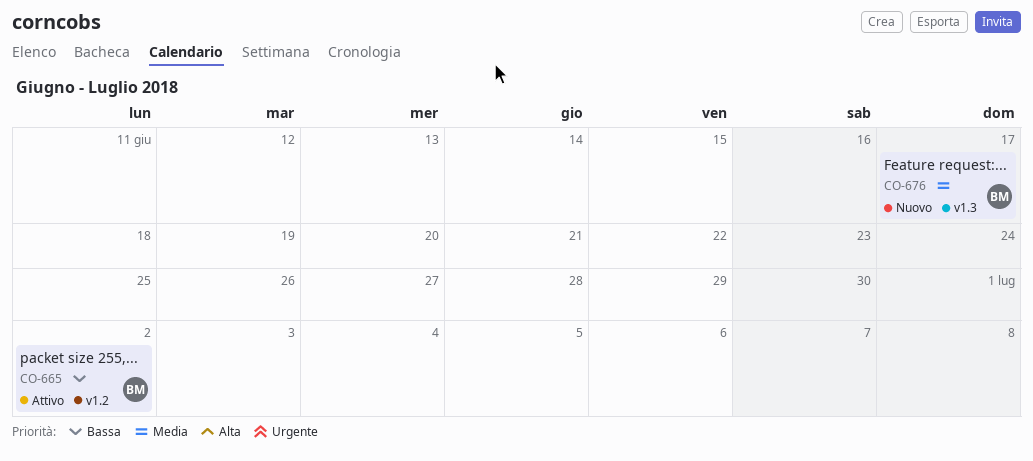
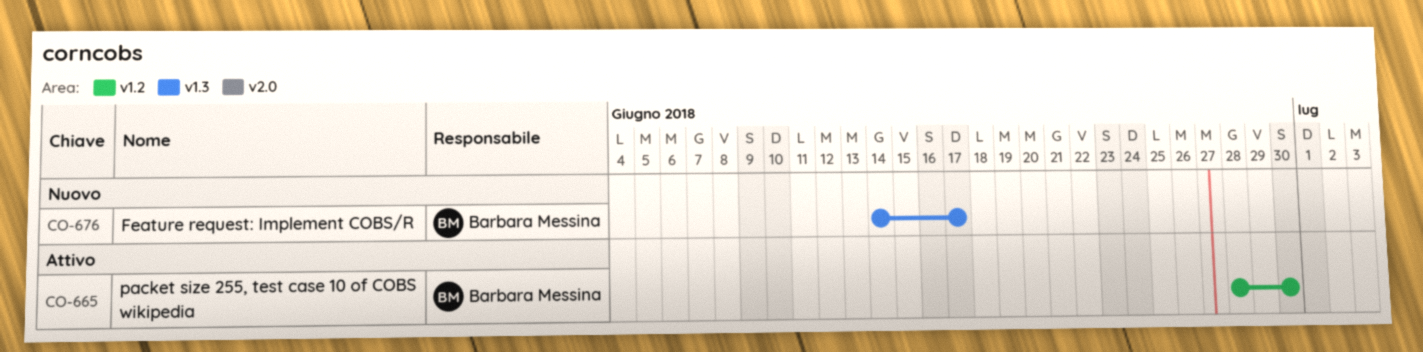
CO-665, due: Jul 2 -> Jun 30

